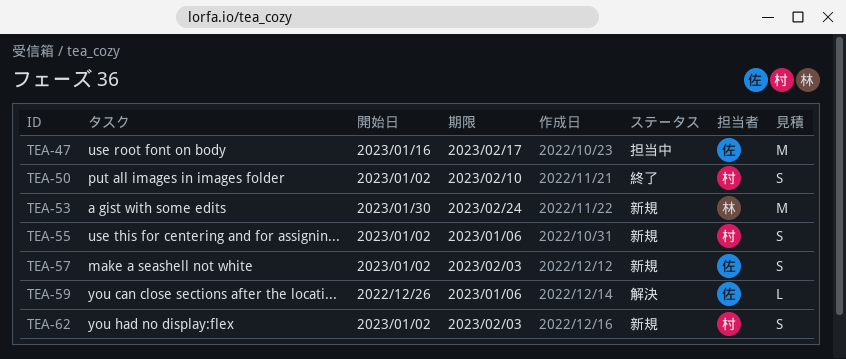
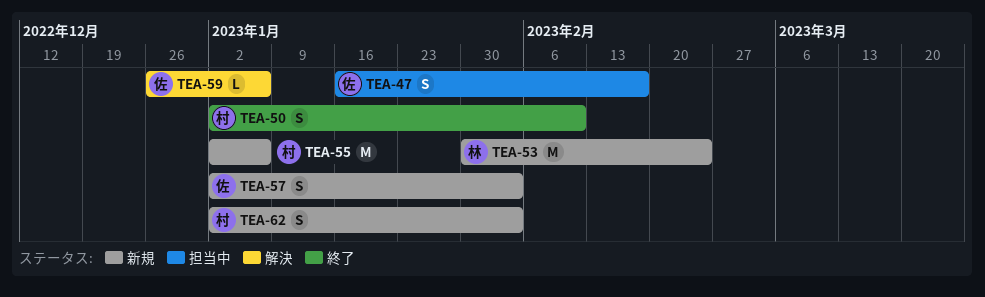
TEA-47, estimate: M -> S
TEA-55, estimate: S -> M

